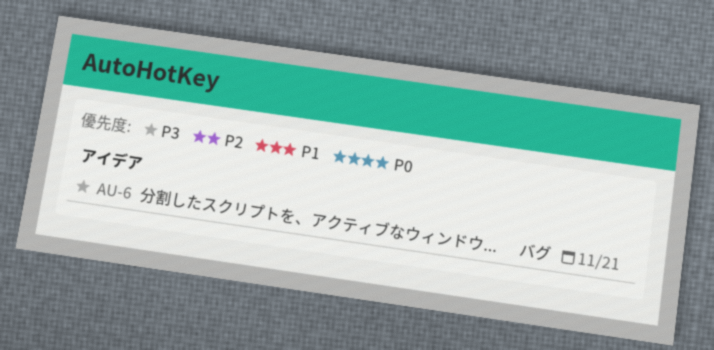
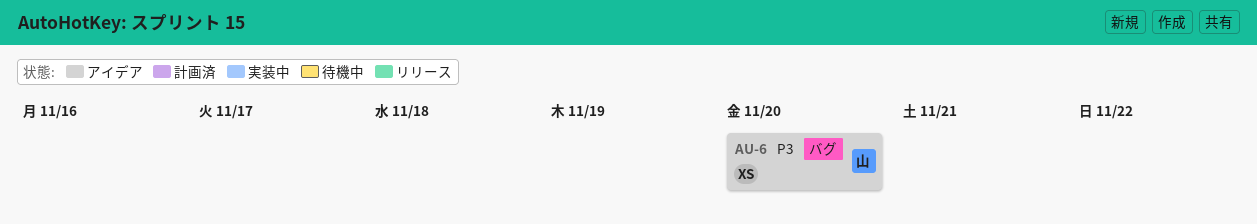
AU-6, due: Nov 21 -> Nov 20

